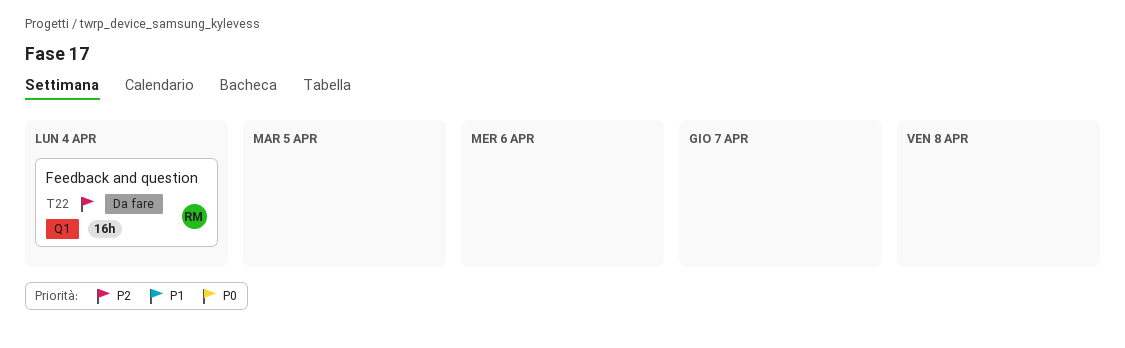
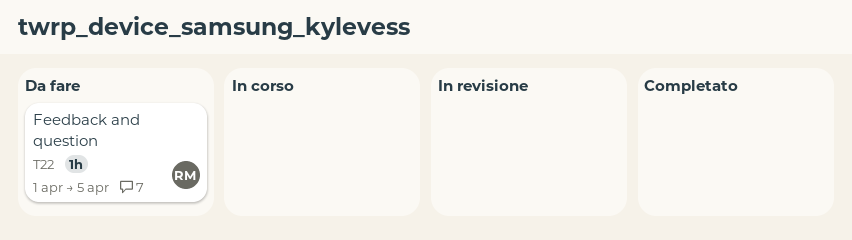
T22, estimate: 16h -> 1h
T22, due: Apr 4 -> Apr 5

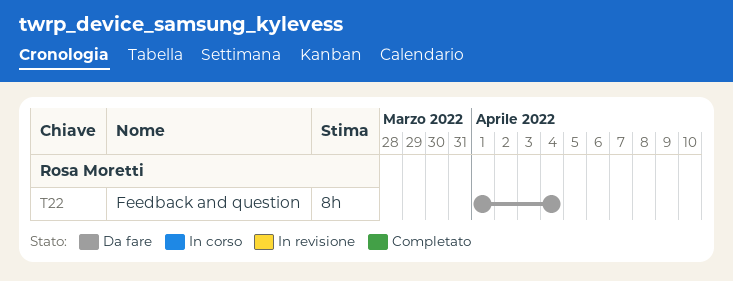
T22, estimate: 1h -> 8h
T22, due: Apr 5 -> Apr 4

